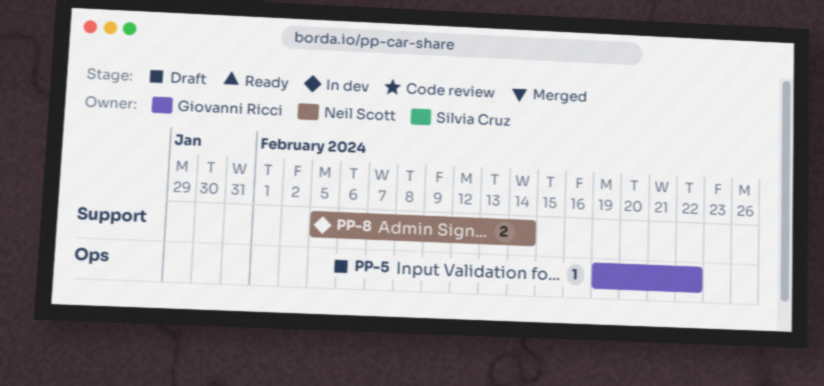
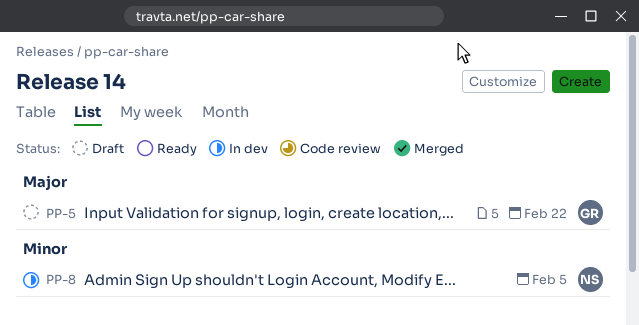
PP-8, due: Feb 14 -> Feb 5

